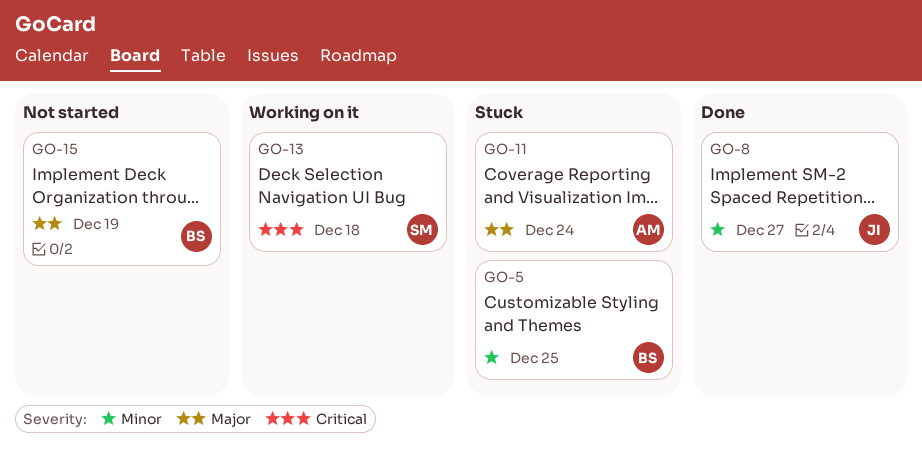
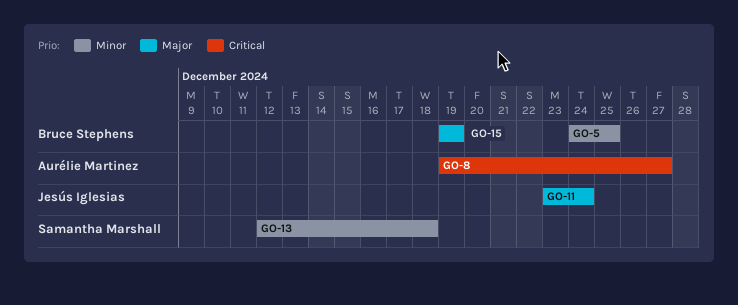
GO-8, owner: Jesús Iglesias -> Aurélie Martinez
GO-8, priority: Minor -> Critical
GO-11, owner: Aurélie Martinez -> Jesús Iglesias
GO-13, priority: Critical -> Minor

